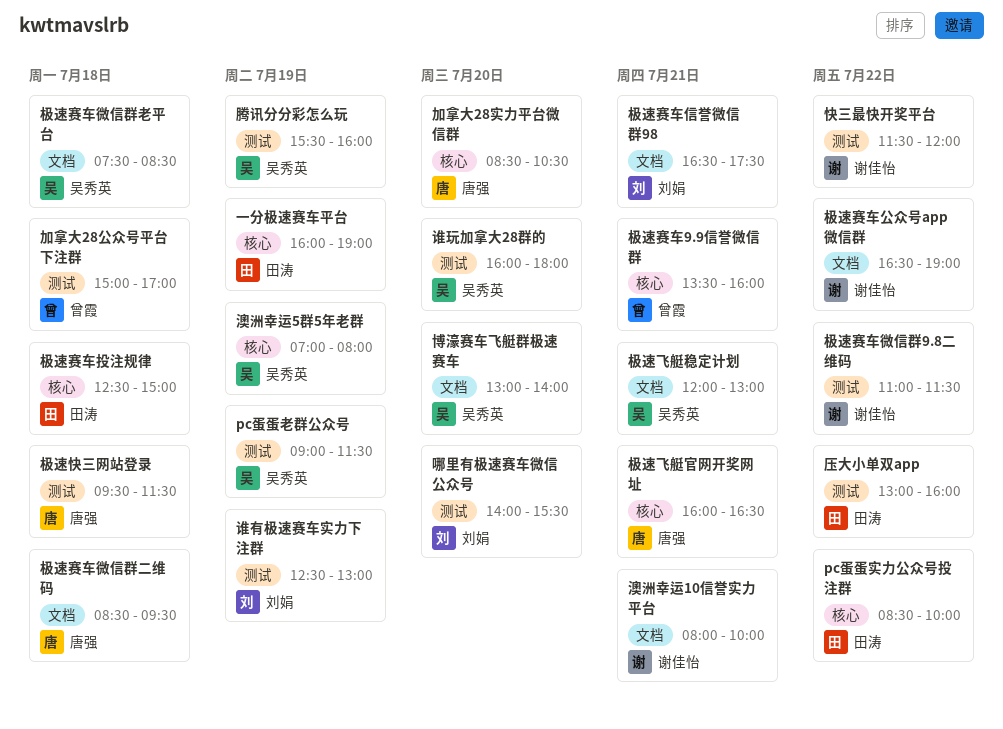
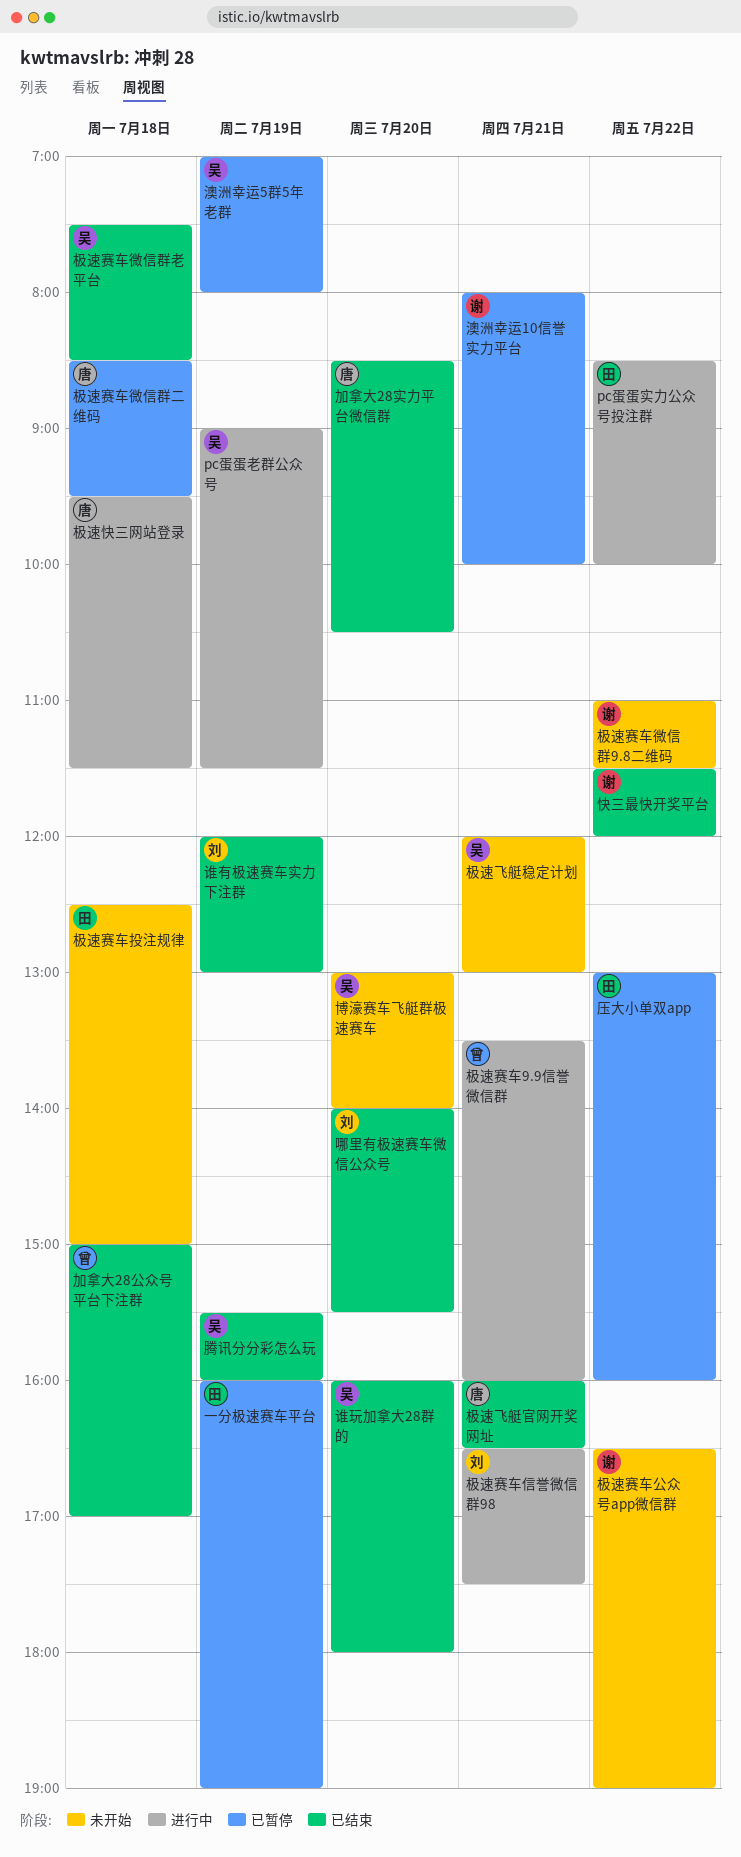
谁有极速赛车实力下注群, begins: 12:30 -> 12:00

